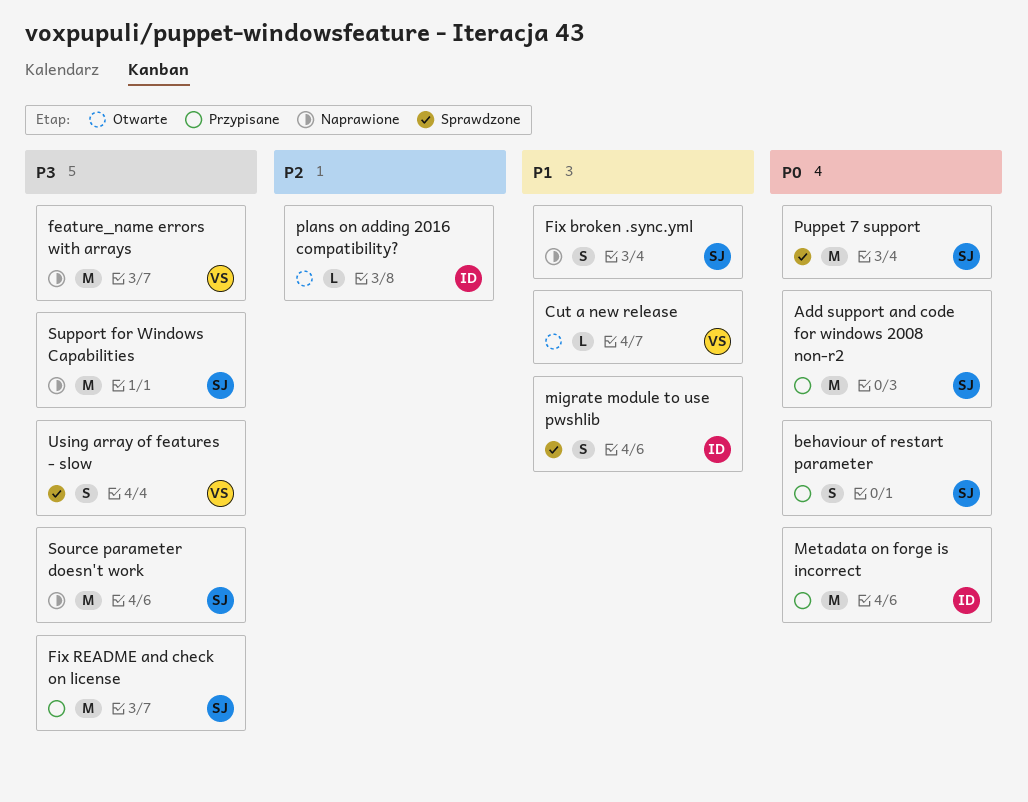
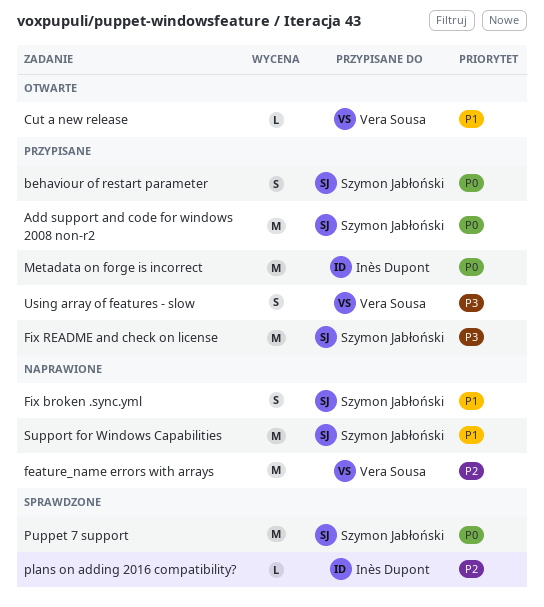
feature_name errors with arrays, priority: P3 -> P2
migrate module to use pwshlib: present -> none
plans on adding 2016 compatibility?, status: Otwarte -> Sprawdzone
Source parameter doesn't work: present -> none
Support for Windows Capabilities, priority: P3 -> P1
Using array of features - slow, status: Sprawdzone -> Przypisane

